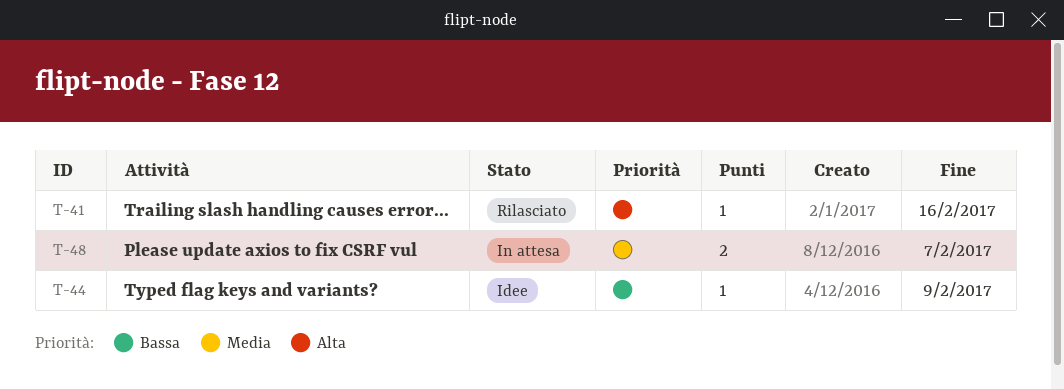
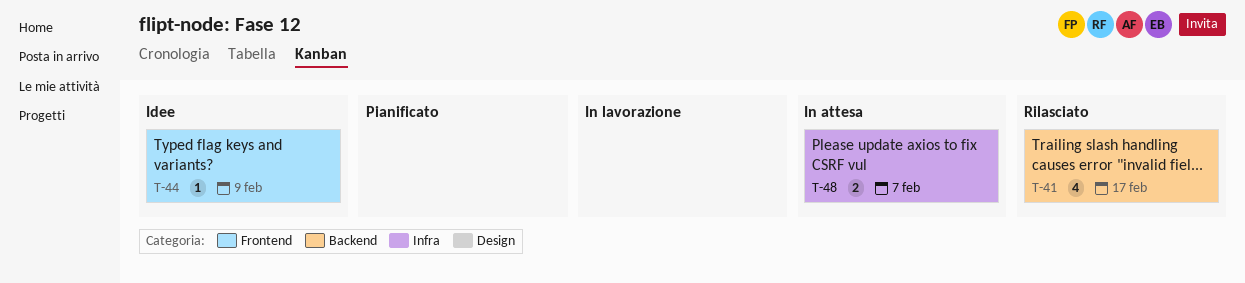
T-41, estimate: 1 -> 4
T-41, due: Feb 16 -> Feb 17

